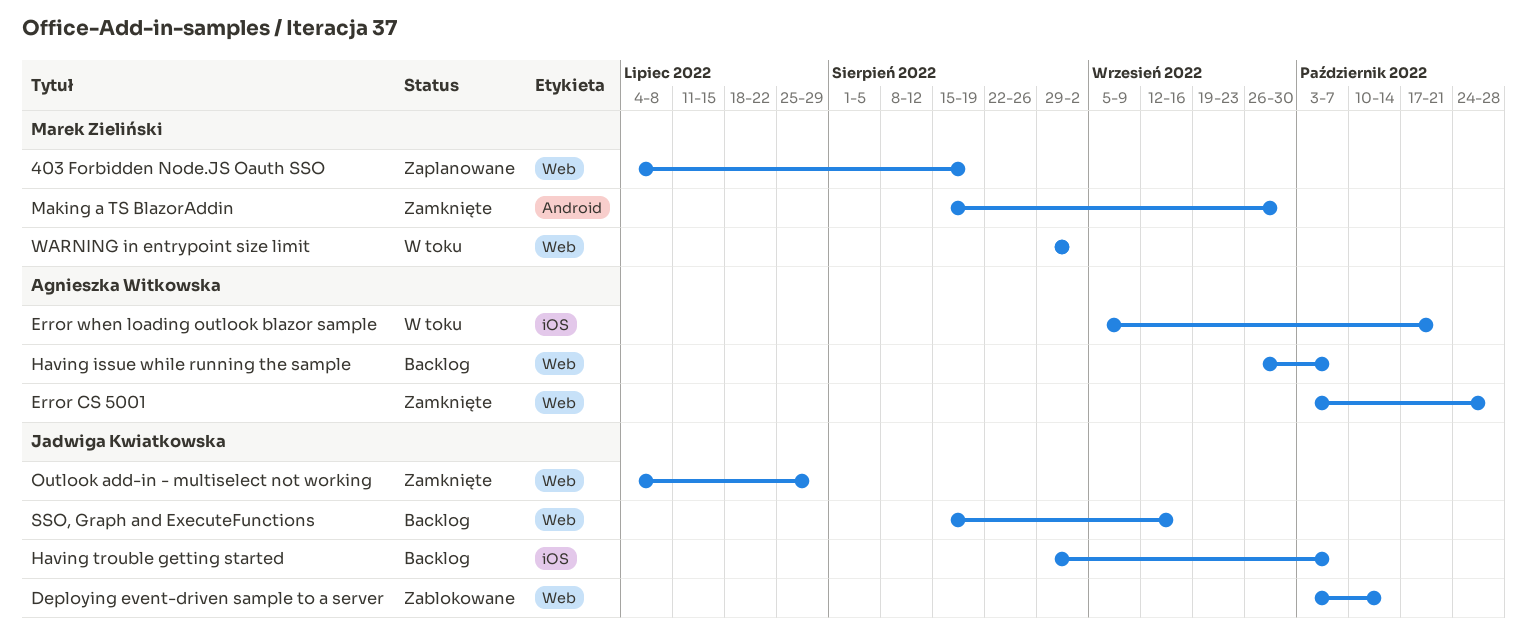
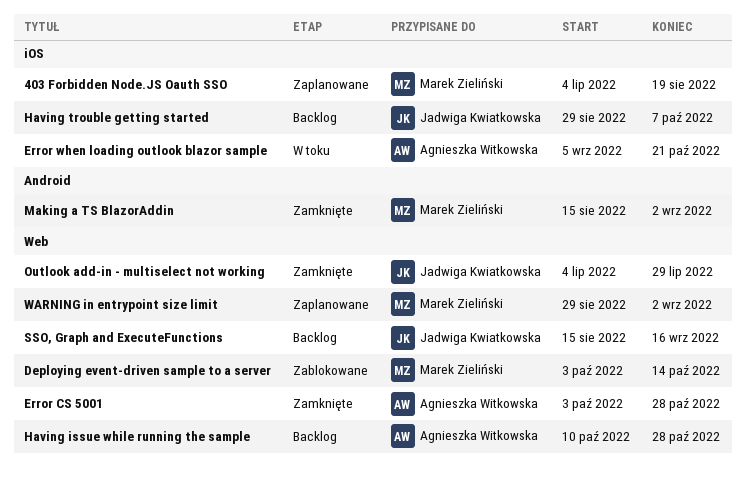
403 Forbidden Node.JS Oauth SSO, label: Web -> iOS
Deploying event-driven sample to a server, owner: Jadwiga Kwiatkowska -> Marek Zieliński
Having issue while running the sample, start: Sep 26 -> Oct 10
Having issue while running the sample, due: Oct 7 -> Oct 28
Making a TS BlazorAddin, due: Sep 30 -> Sep 2
WARNING in entrypoint size limit, status: W toku -> Zaplanowane

